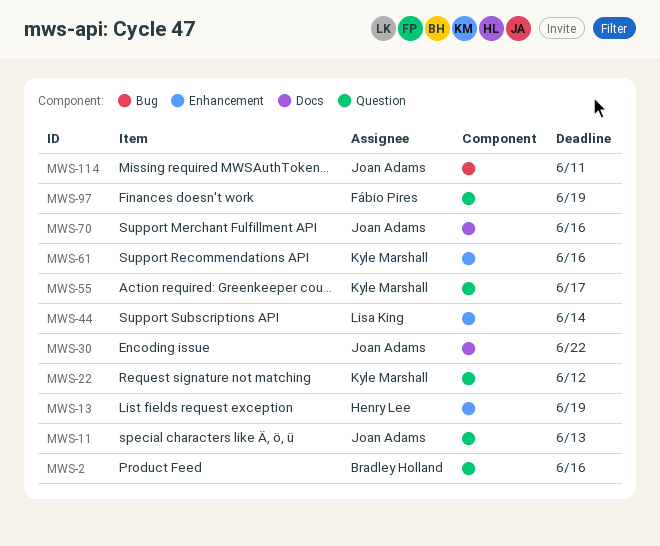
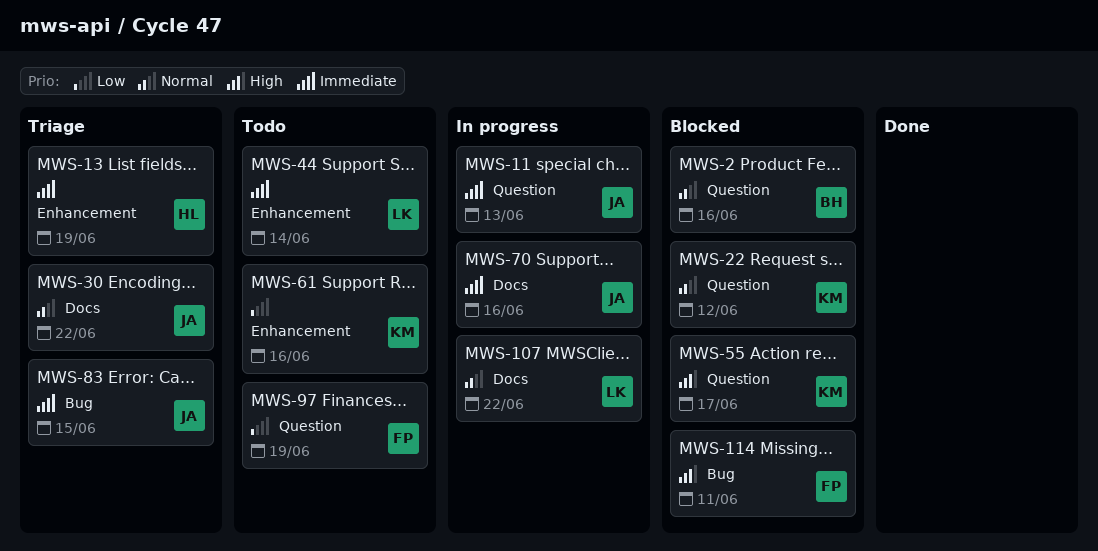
MWS-83: none -> present
MWS-107: none -> present
MWS-114, owner: Joan Adams -> Fábio Pires

